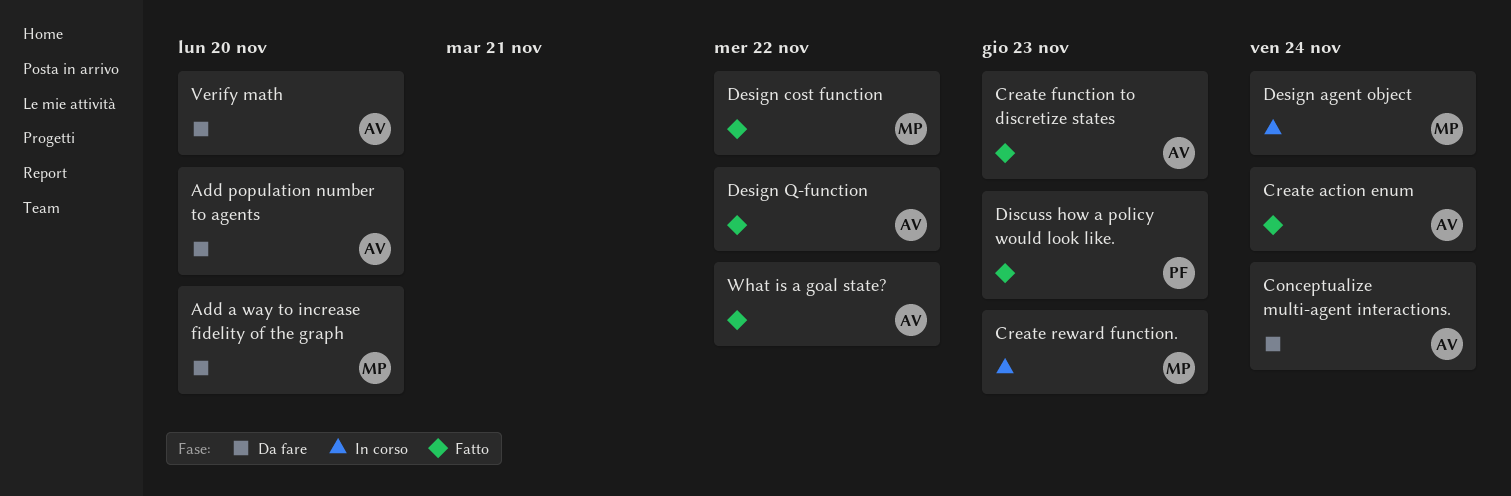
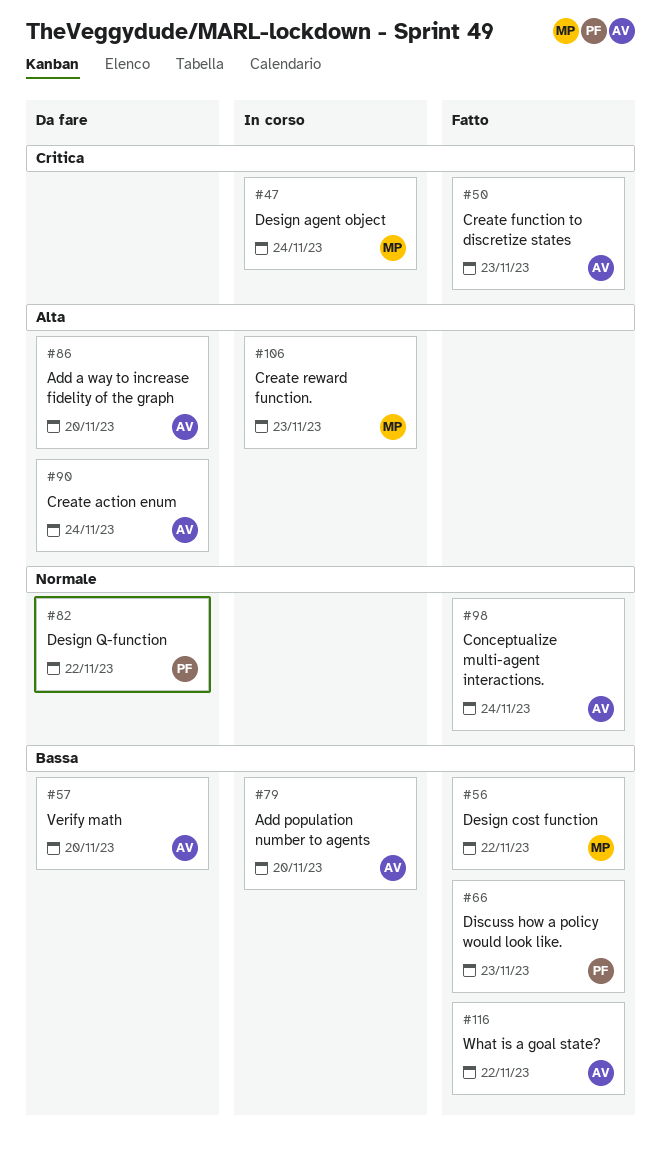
Add a way to increase fidelity of the graph, owner: MP -> AV
Add population number to agents, status: Da fare -> In corso
Conceptualize multi-agent interactions., status: Da fare -> Fatto
Create action enum, status: Fatto -> Da fare
Design Q-function, status: Fatto -> Da fare
Design Q-function, owner: AV -> PF

